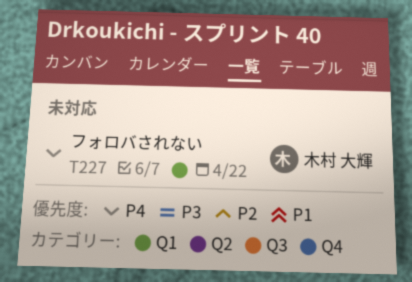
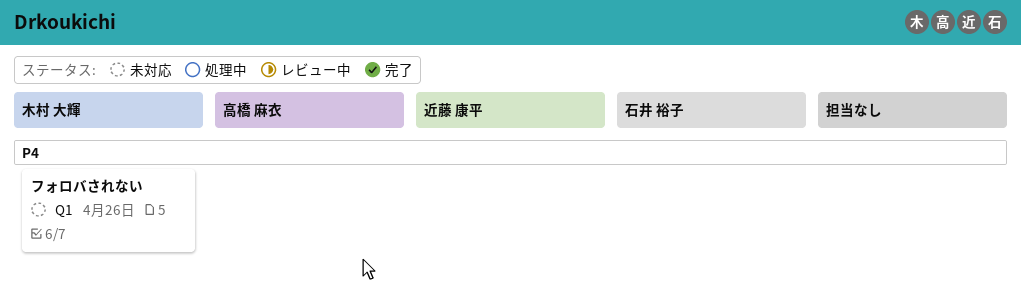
フォロバされない, due: Apr 22 -> Apr 26

